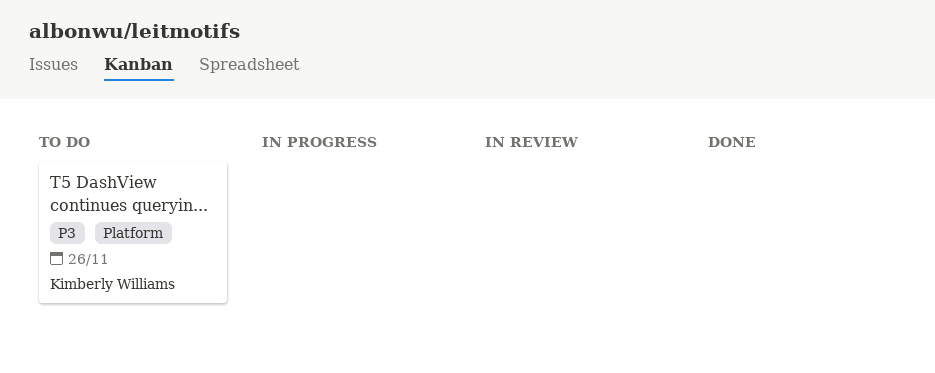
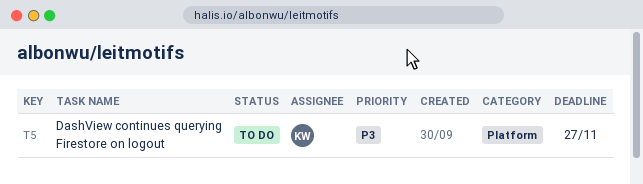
T5, due: Nov 26 -> Nov 27

